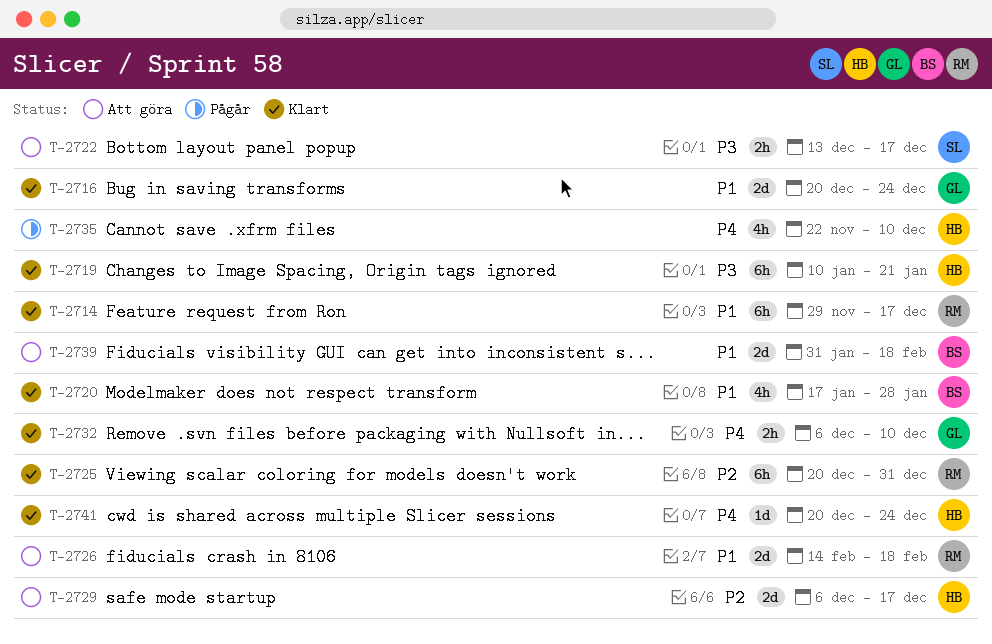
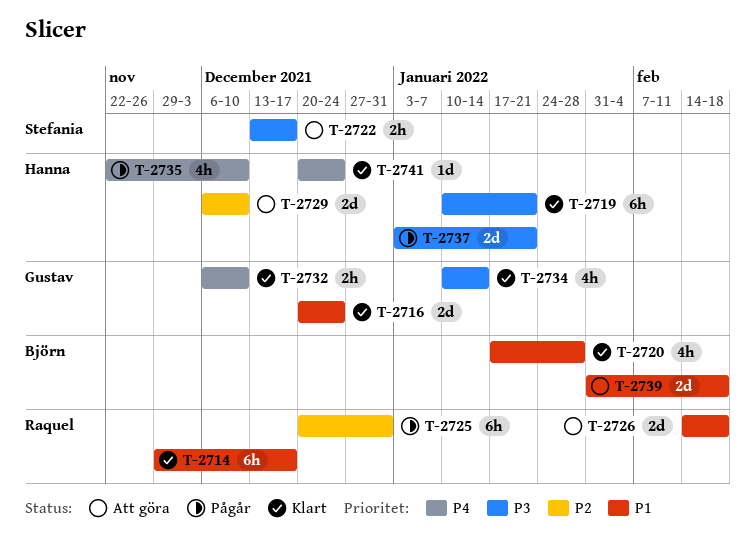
T-2725, status: Klart -> Pågår
T-2729, due: Dec 17 -> Dec 10
T-2734: none -> present
T-2737: none -> present

